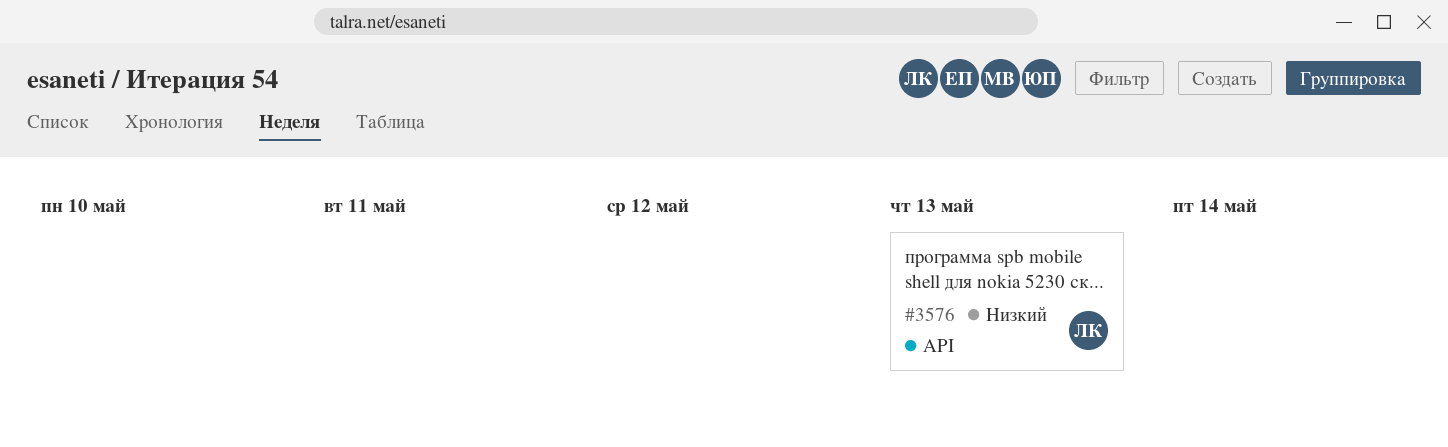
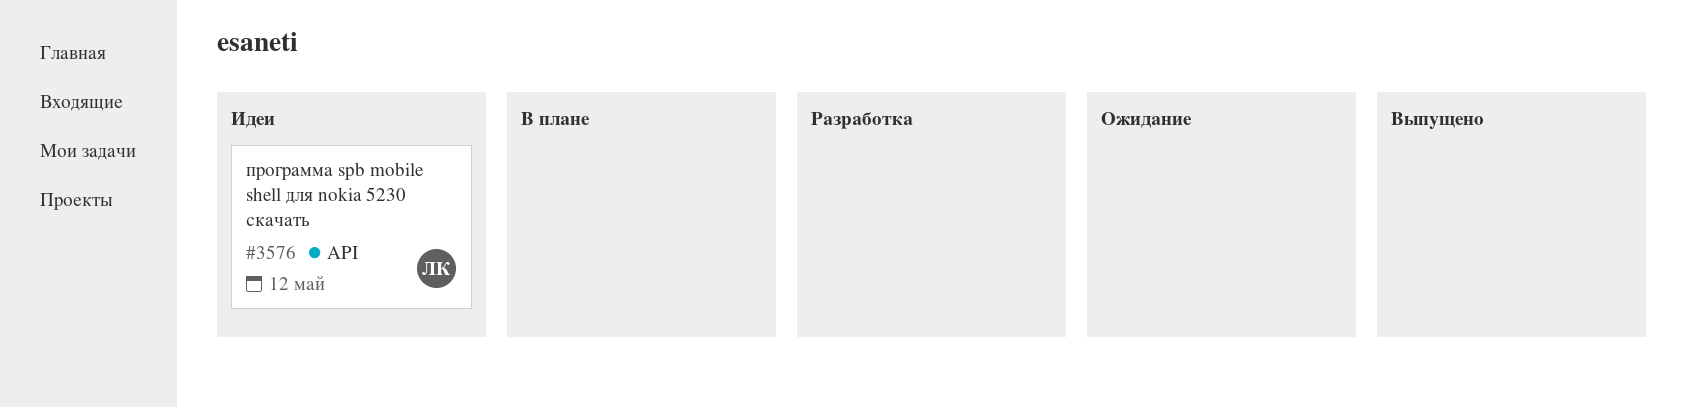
#3576, due: May 13 -> May 12

